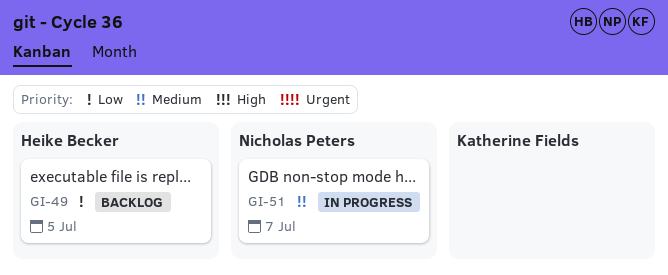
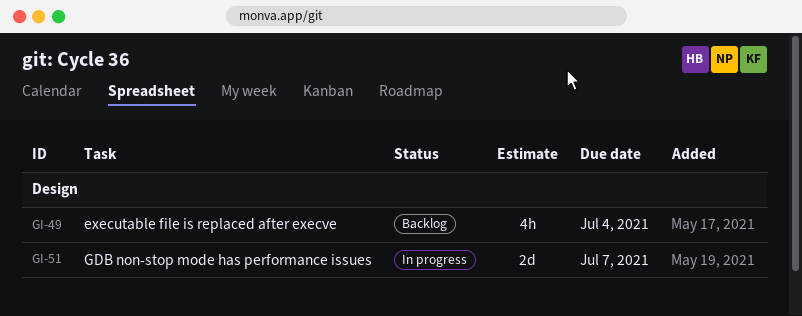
GI-49, due: Jul 5 -> Jul 4

